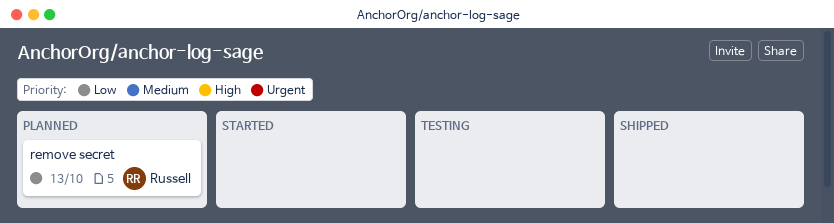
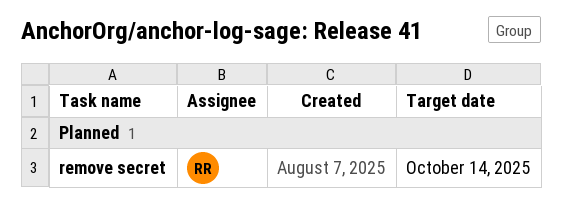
remove secret, due: Oct 13 -> Oct 14

